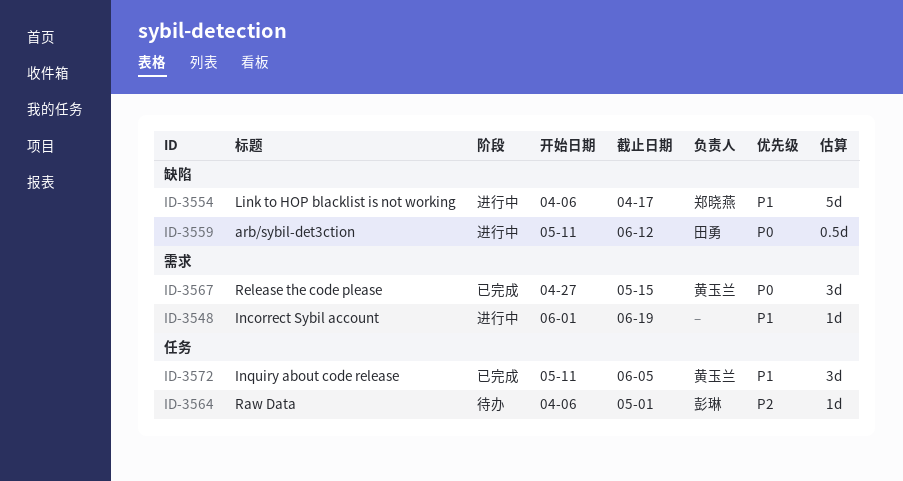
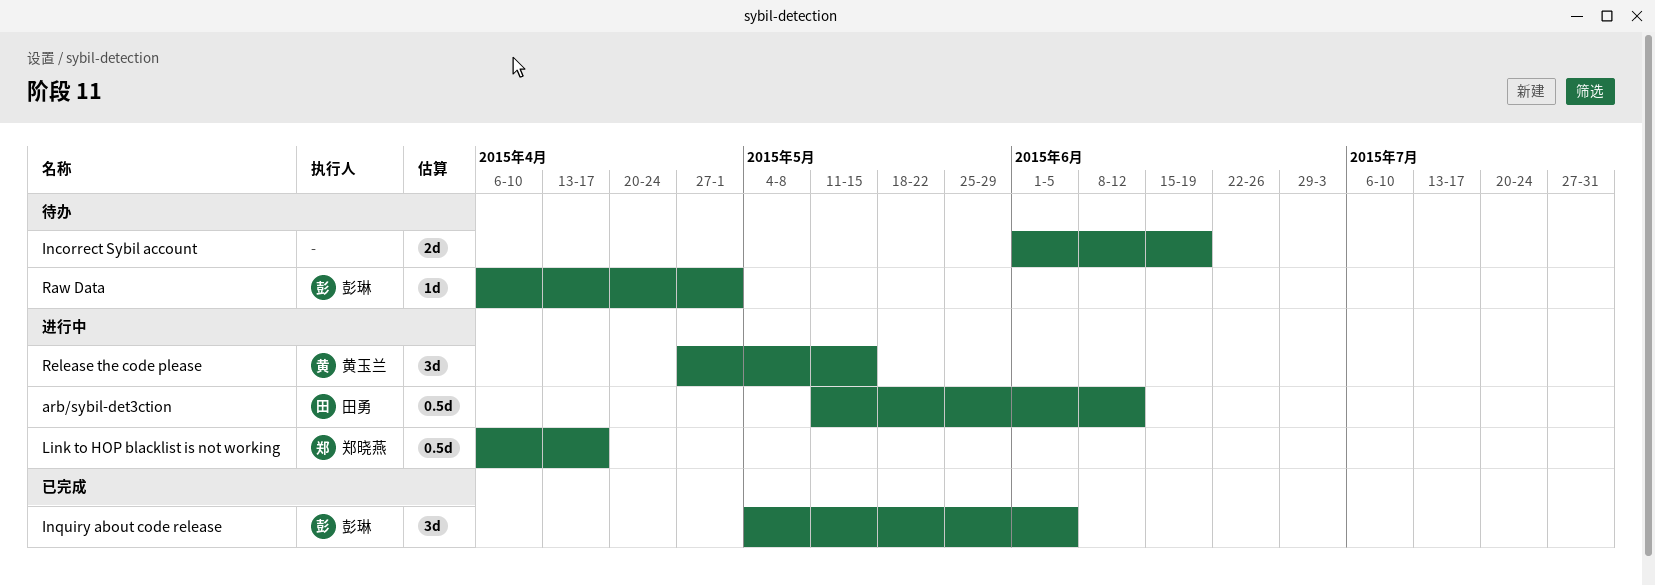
Incorrect Sybil account, status: 进行中 -> 待办
Incorrect Sybil account, estimate: 1d -> 2d
Inquiry about code release, owner: 黄玉兰 -> 彭琳
Inquiry about code release, start: May 11 -> May 4
Link to HOP blacklist is not working, estimate: 5d -> 0.5d
Release the code please, status: 已完成 -> 进行中

